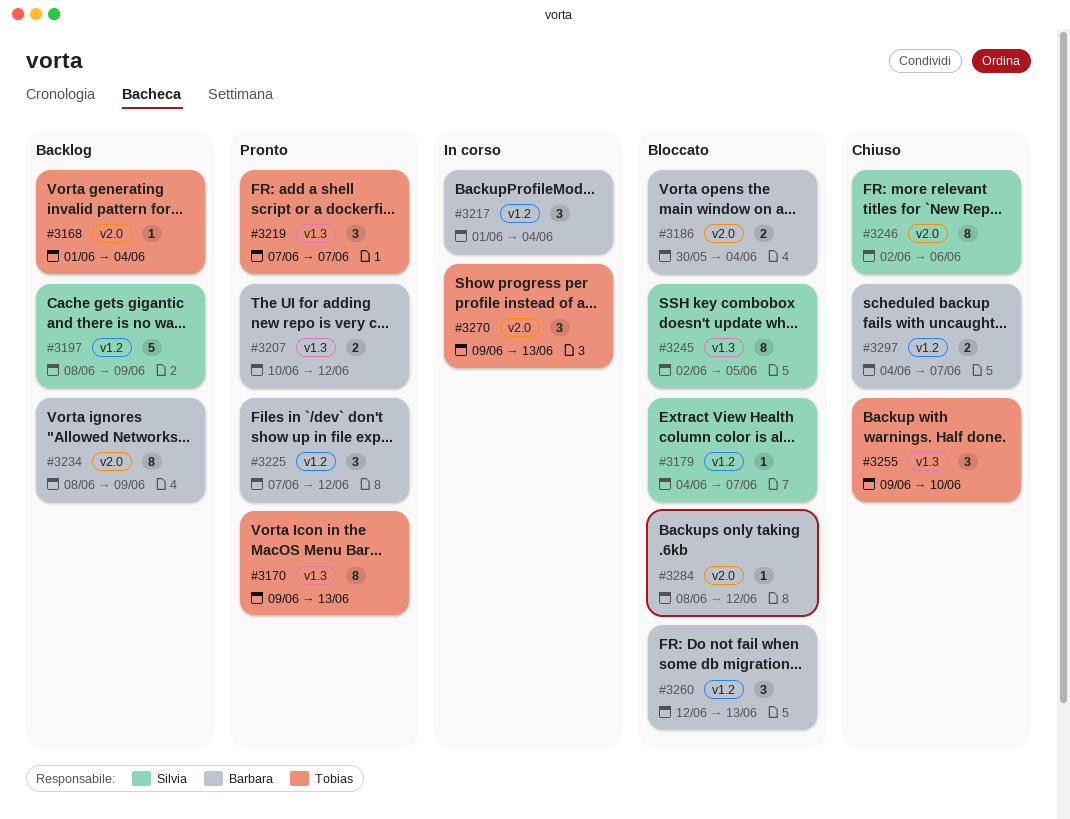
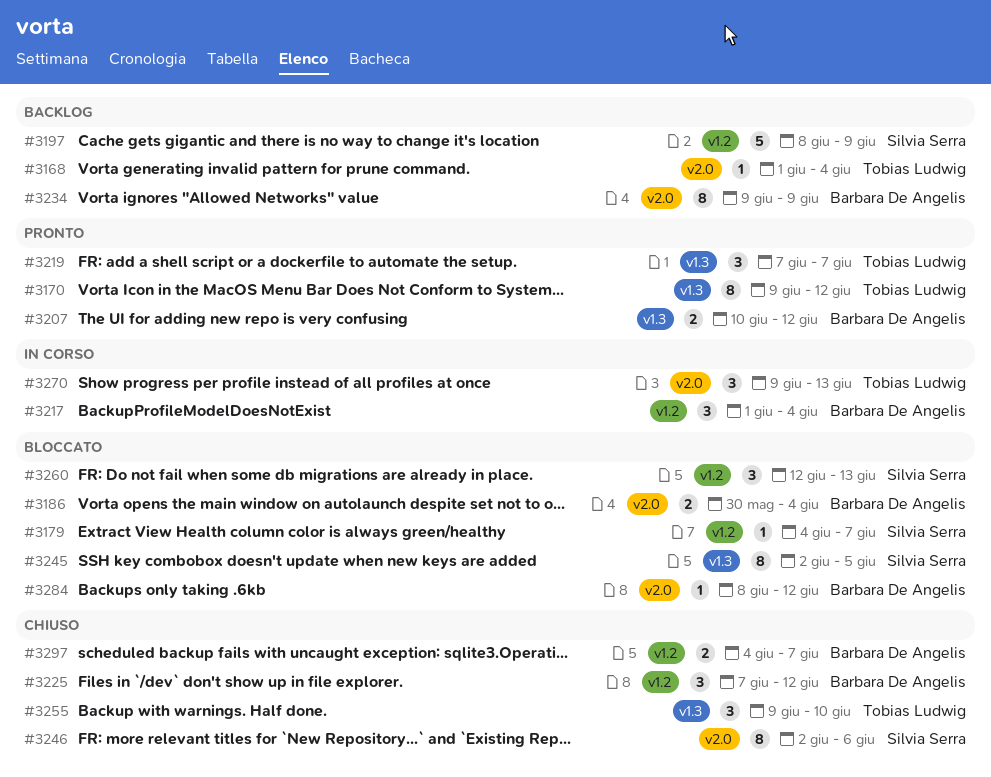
#3170, due: Jun 13 -> Jun 12
#3225, status: Pronto -> Chiuso
#3234, start: Jun 8 -> Jun 9
#3260, owner: Barbara De Angelis -> Silvia Serra

